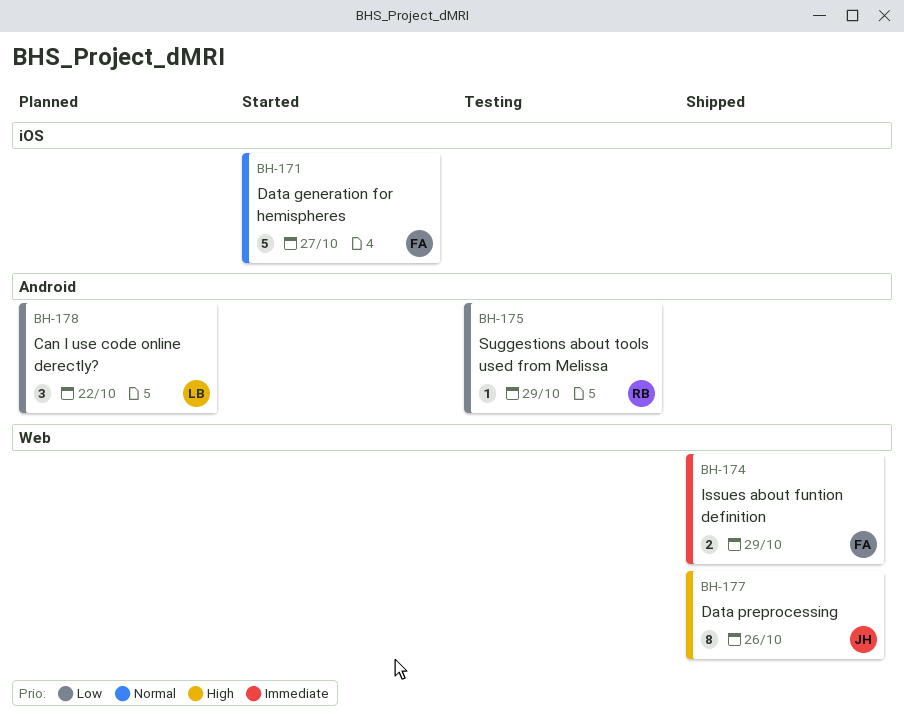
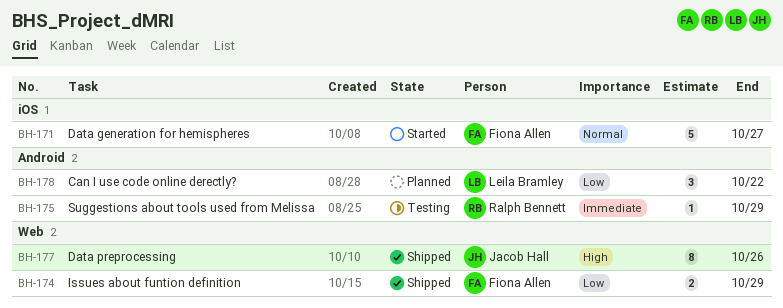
BH-174, priority: Immediate -> Low
BH-175, priority: Low -> Immediate

